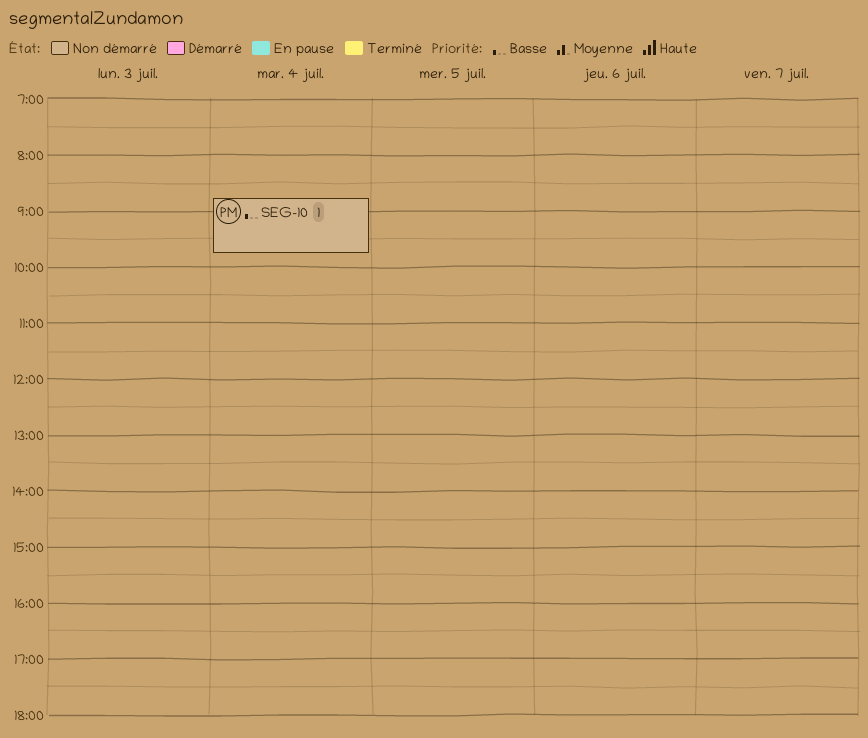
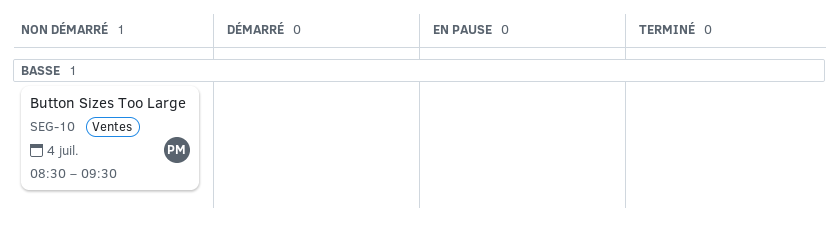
SEG-10, begins: 08:45 -> 08:30
SEG-10, ends: 09:45 -> 09:30

